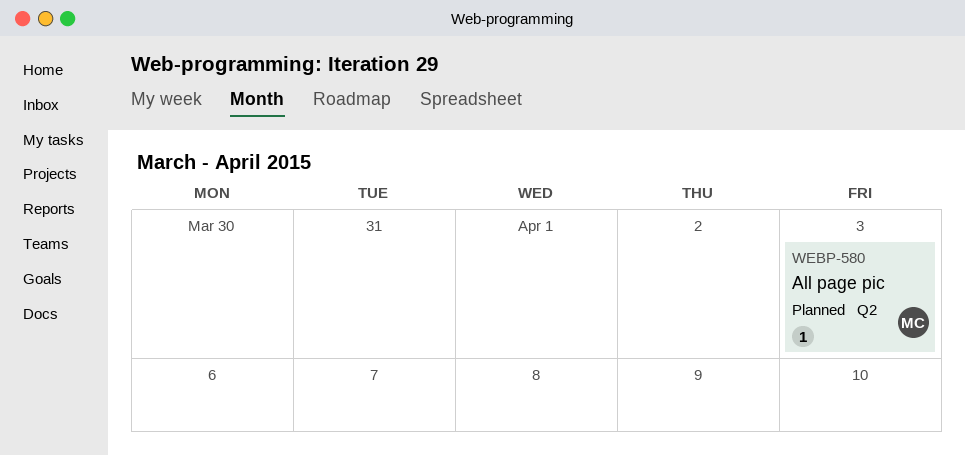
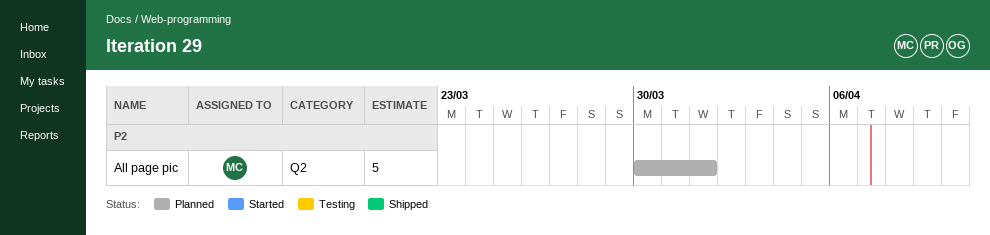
All page pic, estimate: 1 -> 5
All page pic, due: Apr 3 -> Apr 1

